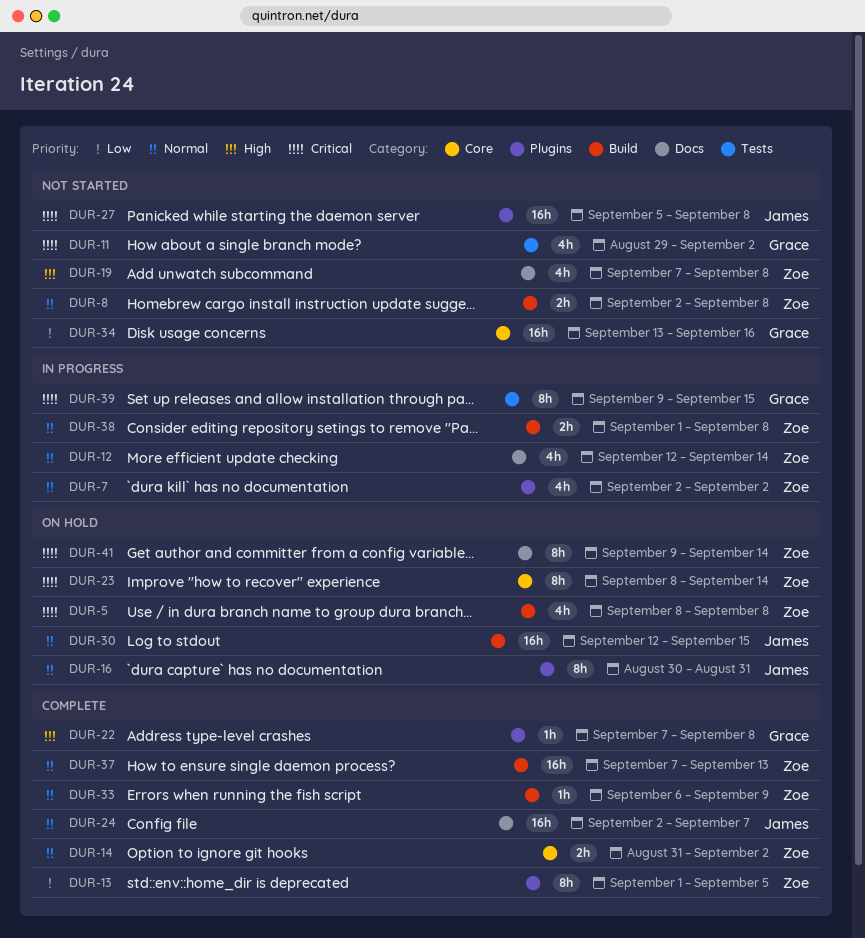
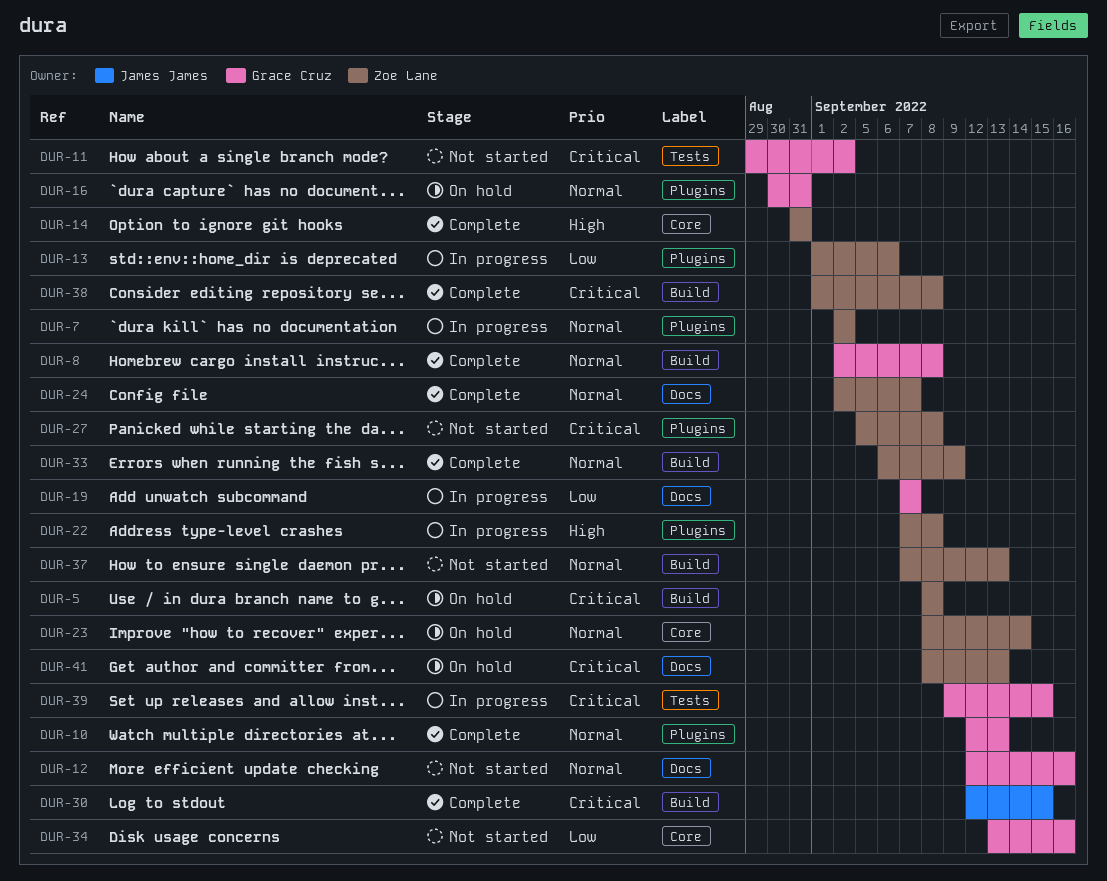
DUR-8, status: Not started -> Complete
DUR-8, owner: Zoe Lane -> Grace Cruz
DUR-10: none -> present
DUR-12, status: In progress -> Not started
DUR-12, owner: Zoe Lane -> Grace Cruz
DUR-12, due: Sep 14 -> Sep 16
DUR-13, status: Complete -> In progress
DUR-13, due: Sep 5 -> Sep 6
DUR-14, priority: Normal -> High
DUR-14, due: Sep 2 -> Aug 31
DUR-16, owner: James James -> Grace Cruz
DUR-19, status: Not started -> In progress
DUR-19, owner: Zoe Lane -> Grace Cruz
DUR-19, priority: High -> Low
DUR-19, due: Sep 8 -> Sep 7
DUR-22, status: Complete -> In progress
DUR-22, owner: Grace Cruz -> Zoe Lane
DUR-23, priority: Critical -> Normal
DUR-24, owner: James James -> Zoe Lane
DUR-27, owner: James James -> Zoe Lane
DUR-30, status: On hold -> Complete
DUR-30, priority: Normal -> Critical
DUR-37, status: Complete -> Not started
DUR-38, status: In progress -> Complete
DUR-38, priority: Normal -> Critical
DUR-41, start: Sep 9 -> Sep 8
DUR-41, due: Sep 14 -> Sep 13

